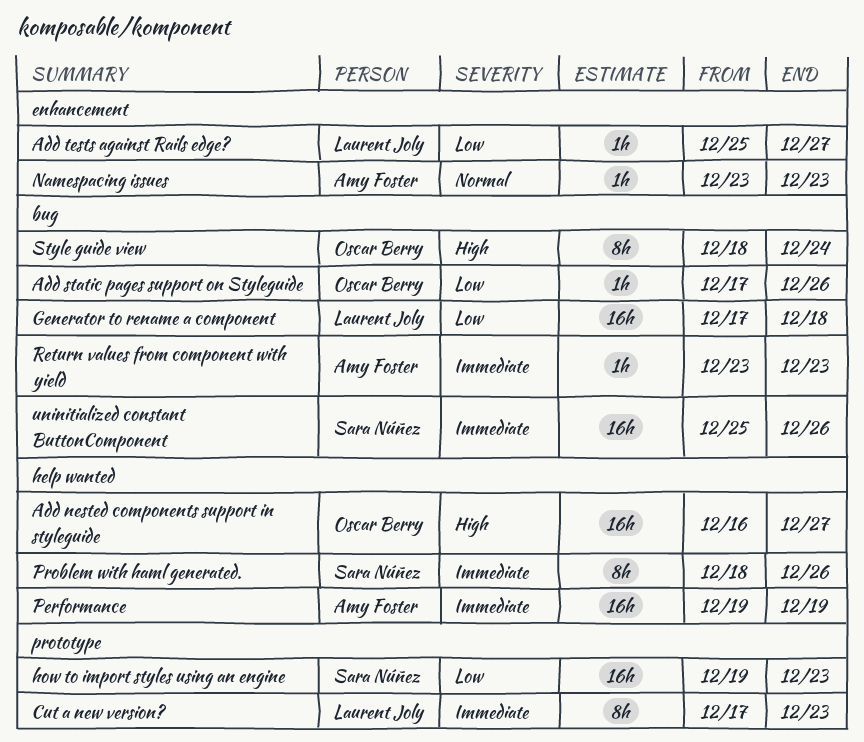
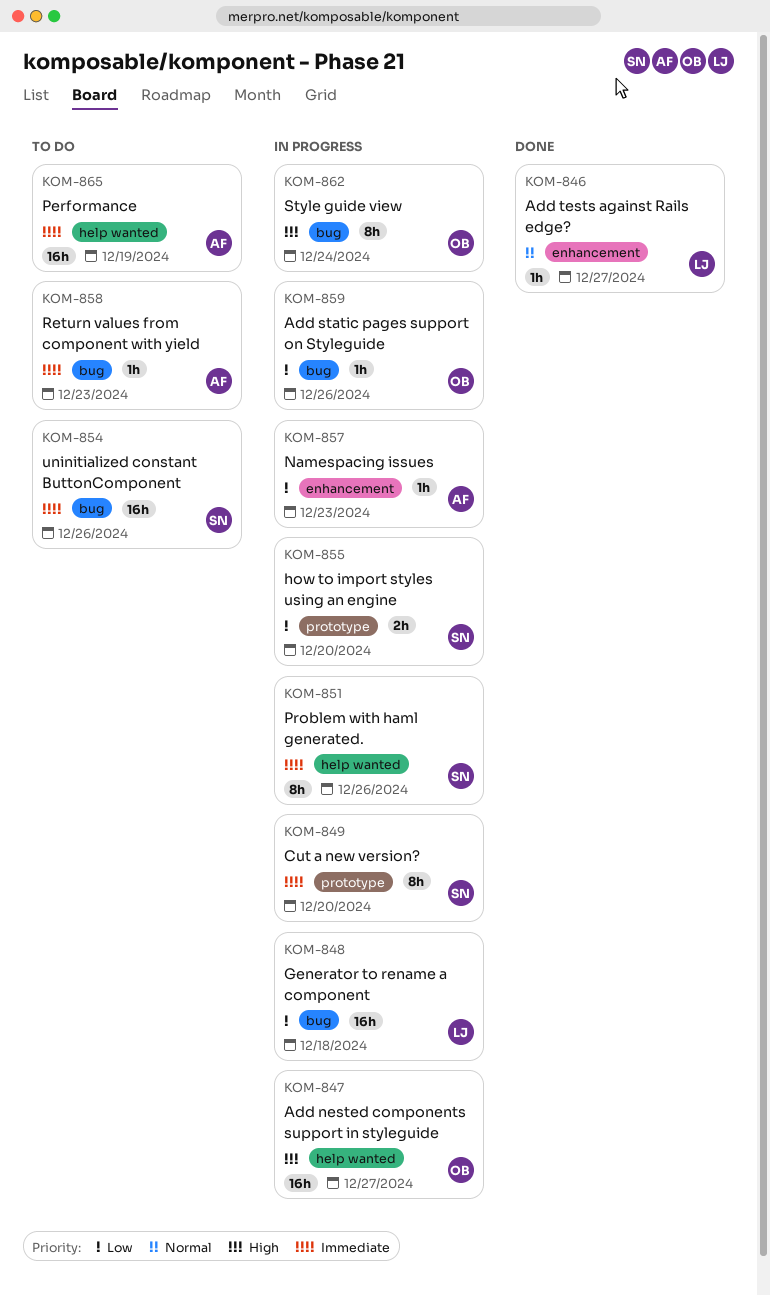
Add tests against Rails edge?, priority: Low -> Normal
Cut a new version?, owner: Laurent Joly -> Sara Núñez
Cut a new version?, due: Dec 23 -> Dec 20
how to import styles using an engine, estimate: 16h -> 2h
how to import styles using an engine, due: Dec 23 -> Dec 20
Namespacing issues, priority: Normal -> Low

